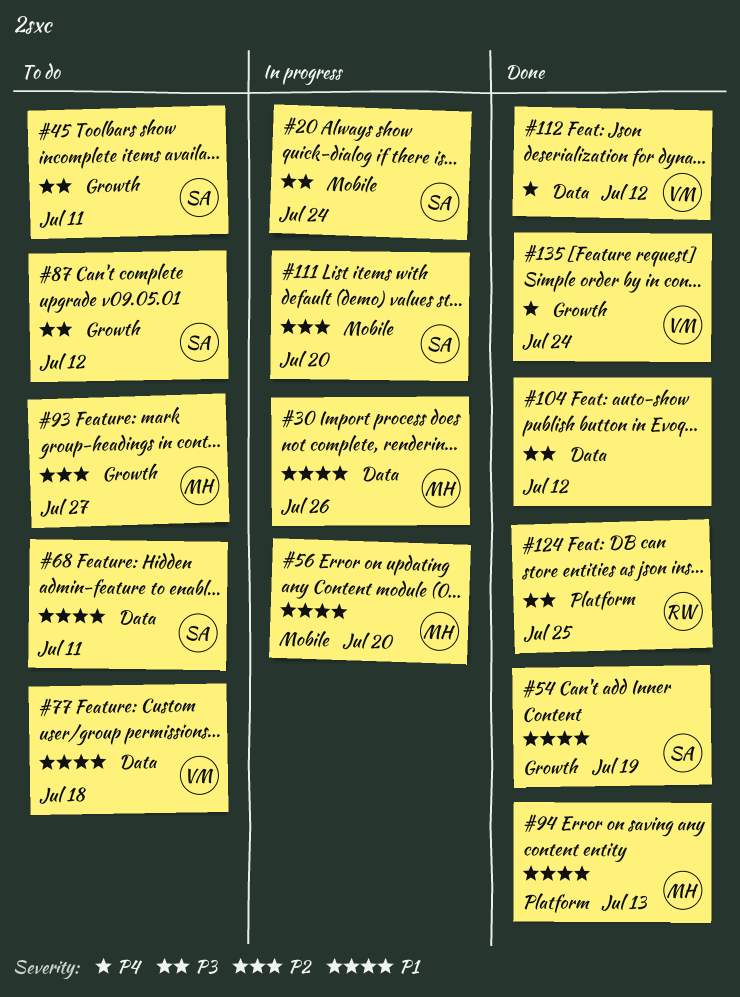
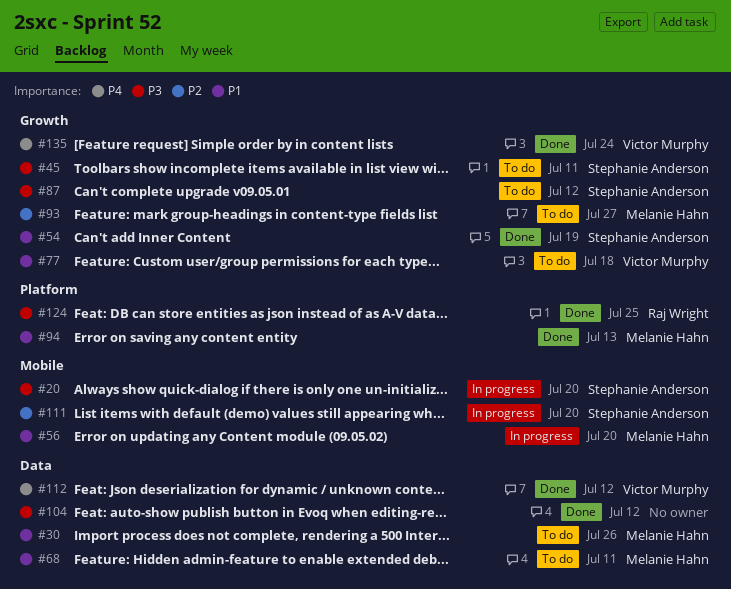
#20, due: Jul 24 -> Jul 20
#30, status: In progress -> To do
#68, owner: Stephanie Anderson -> Melanie Hahn
#77, label: Data -> Growth

